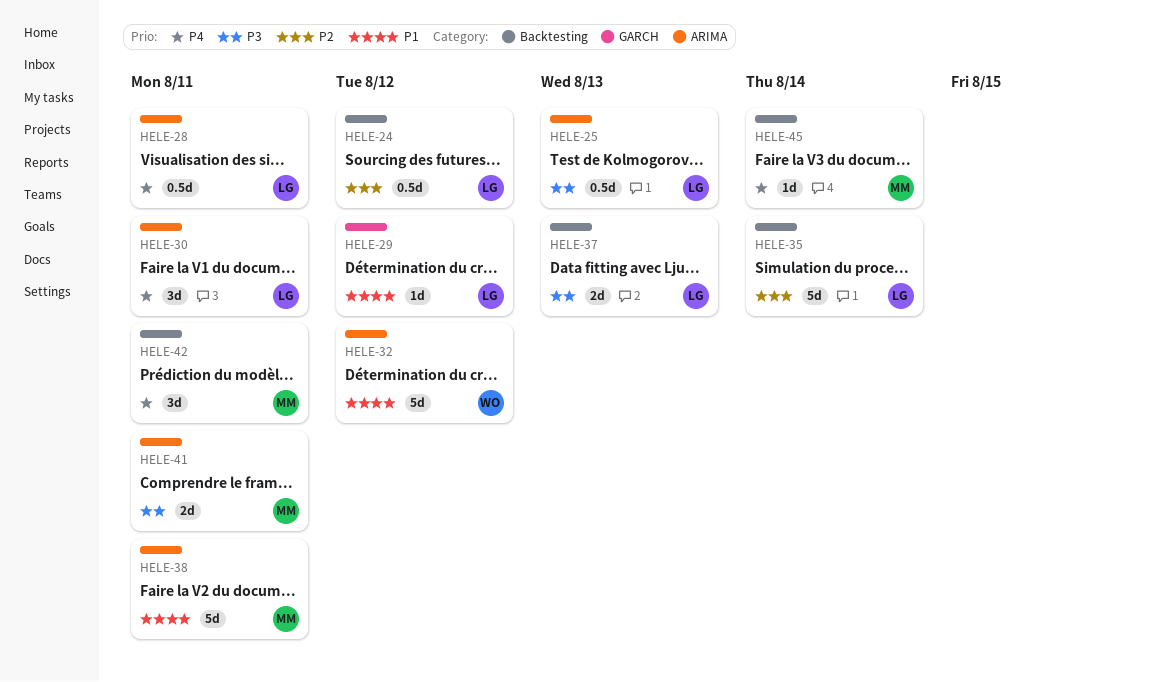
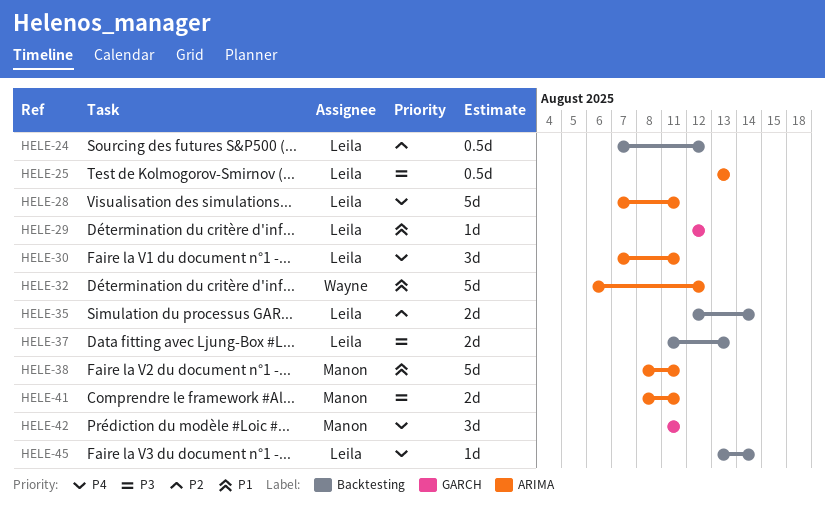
HELE-28, estimate: 0.5d -> 5d
HELE-35, estimate: 5d -> 2d
HELE-42, label: Backtesting -> GARCH
HELE-45, owner: Manon -> Leila

